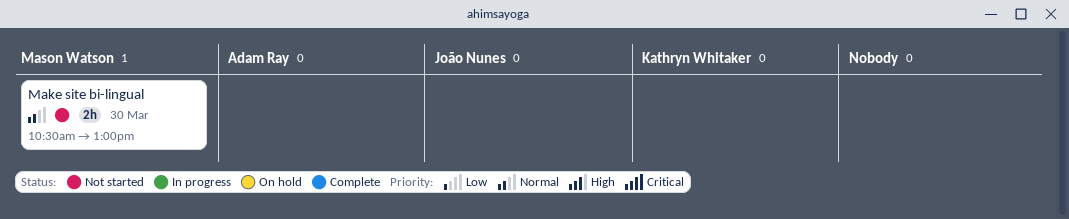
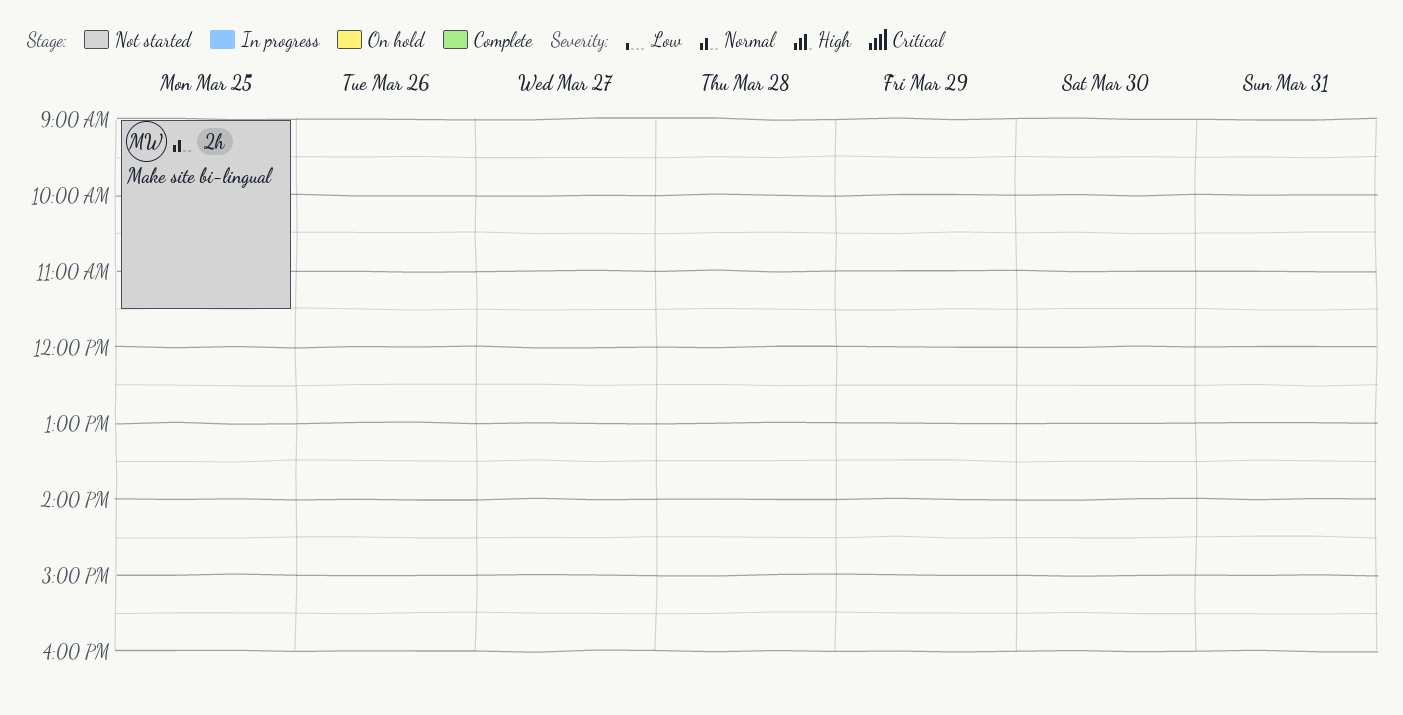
Make site bi-lingual, day: Mar 30 -> Mar 25
Make site bi-lingual, begins: 10:30 -> 09:00
Make site bi-lingual, ends: 13:00 -> 11:30

